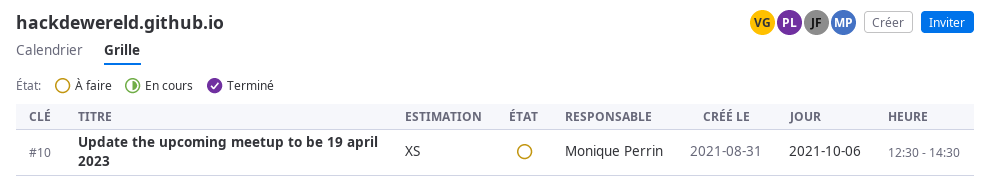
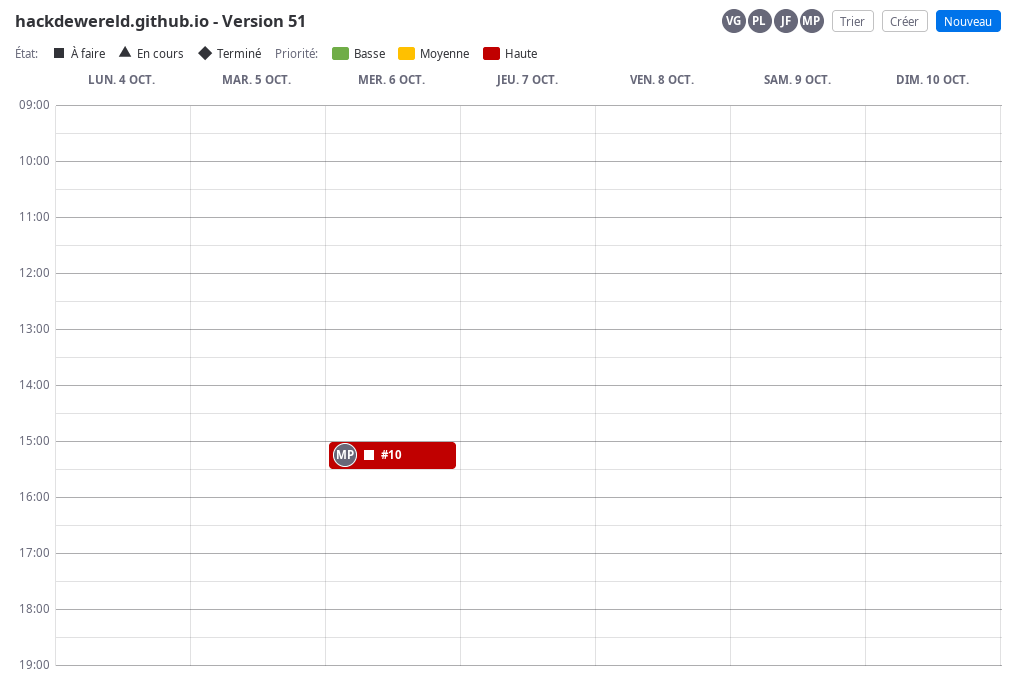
#10, begins: 12:30 -> 15:00
#10, ends: 14:30 -> 15:30

